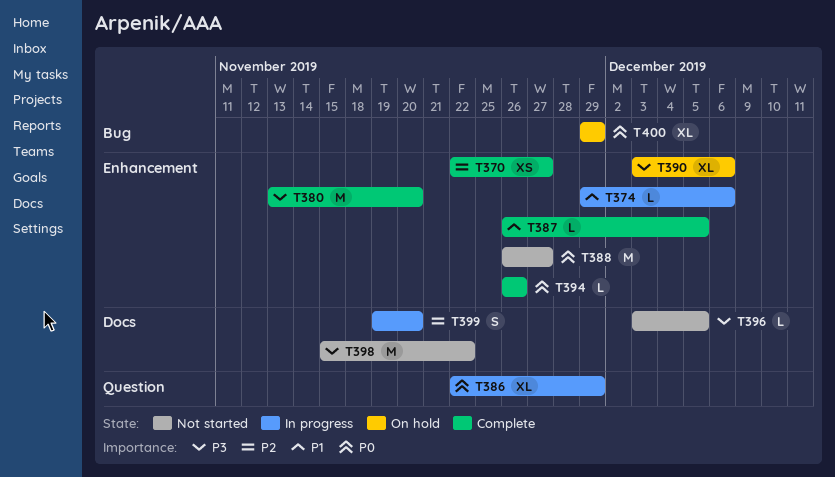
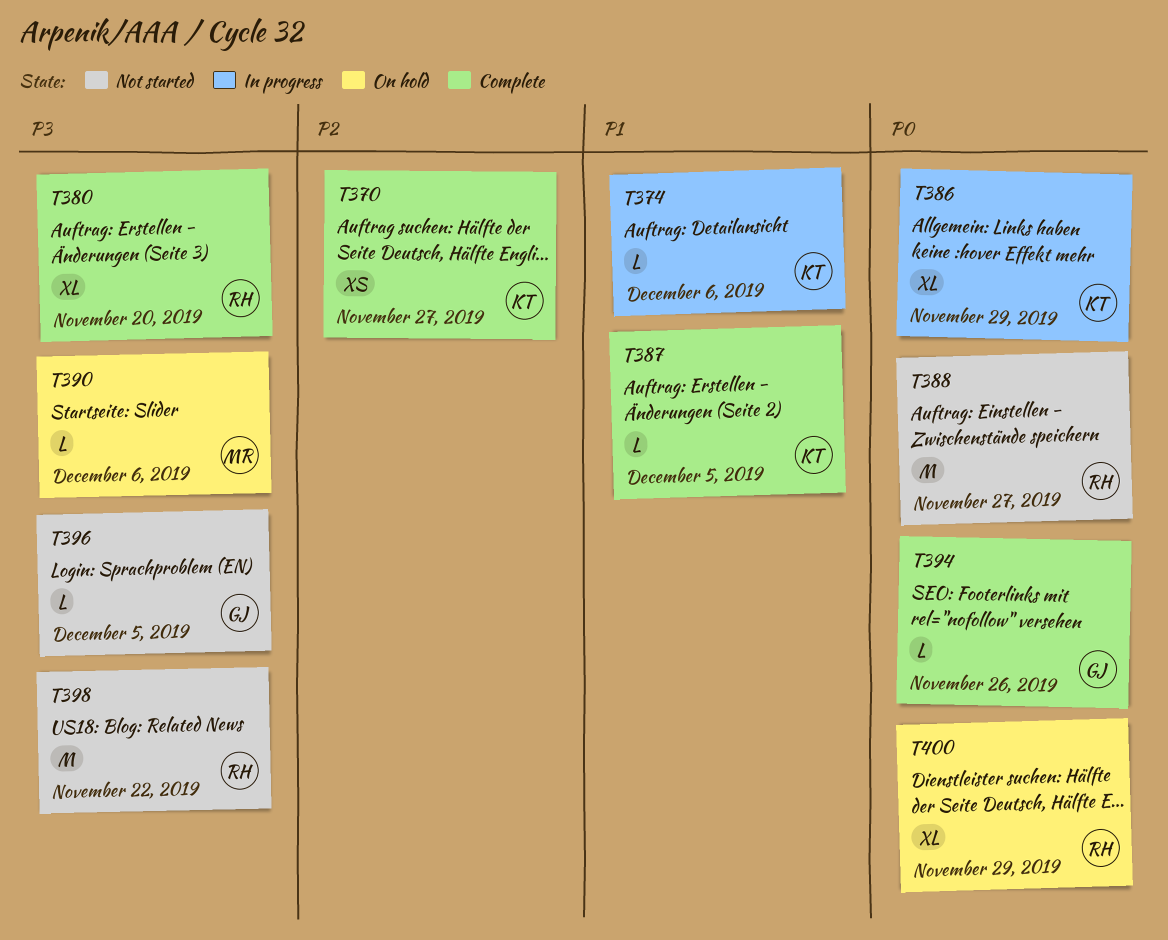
T380, estimate: M -> XL
T390, estimate: XL -> L
T399: present -> none

